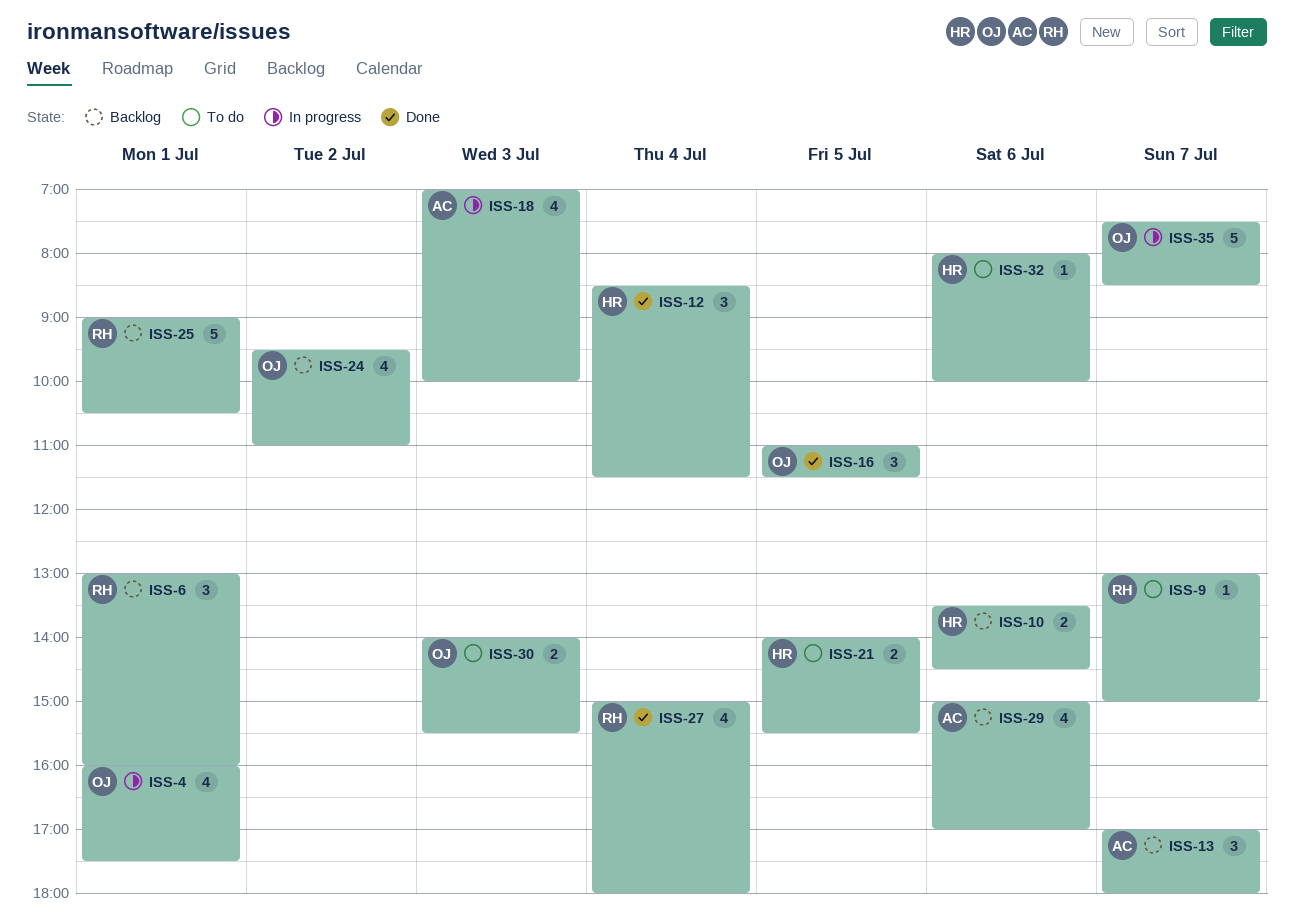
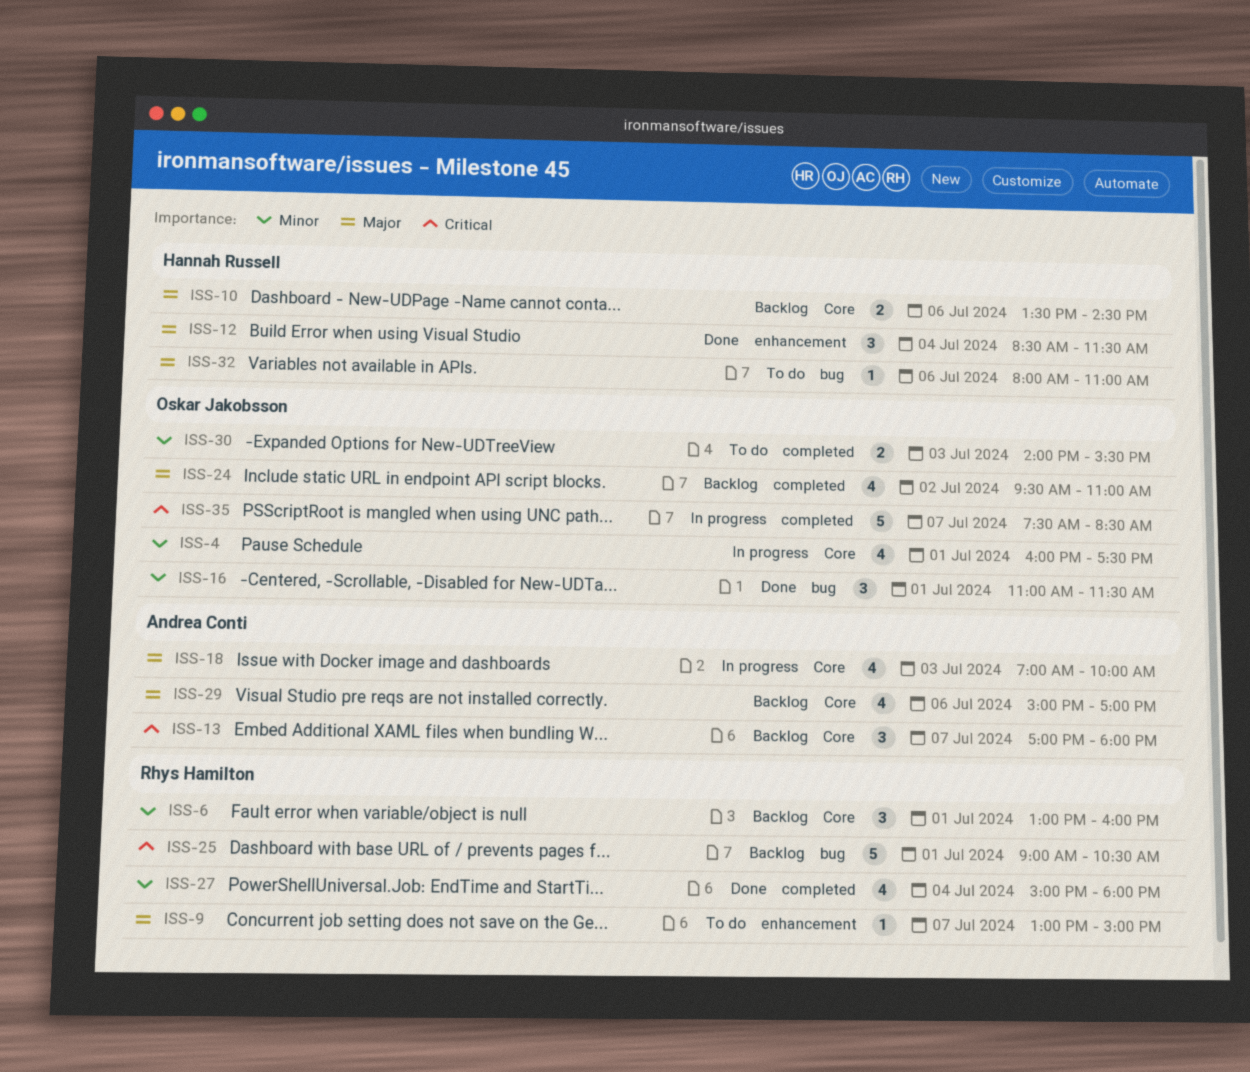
ISS-16, day: Jul 5 -> Jul 1
ISS-21: present -> none
ISS-32, ends: 10:00 -> 11:00

